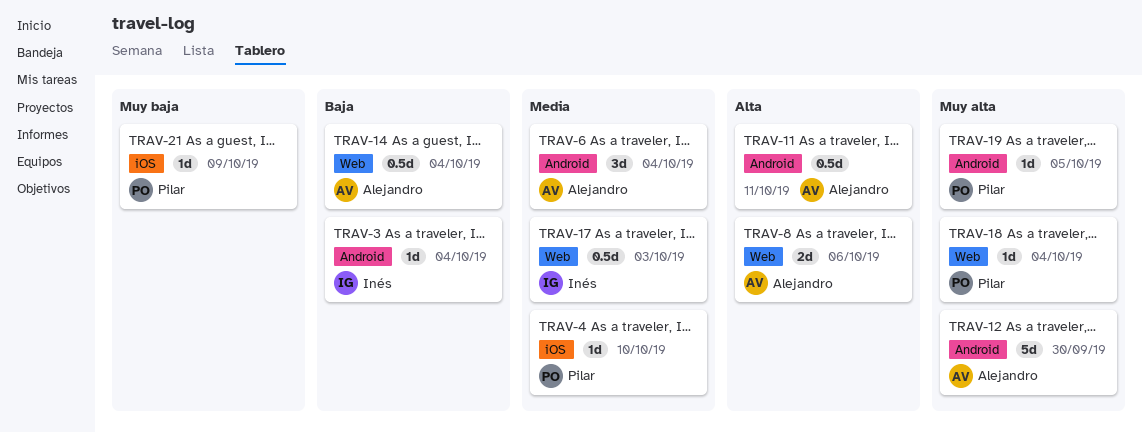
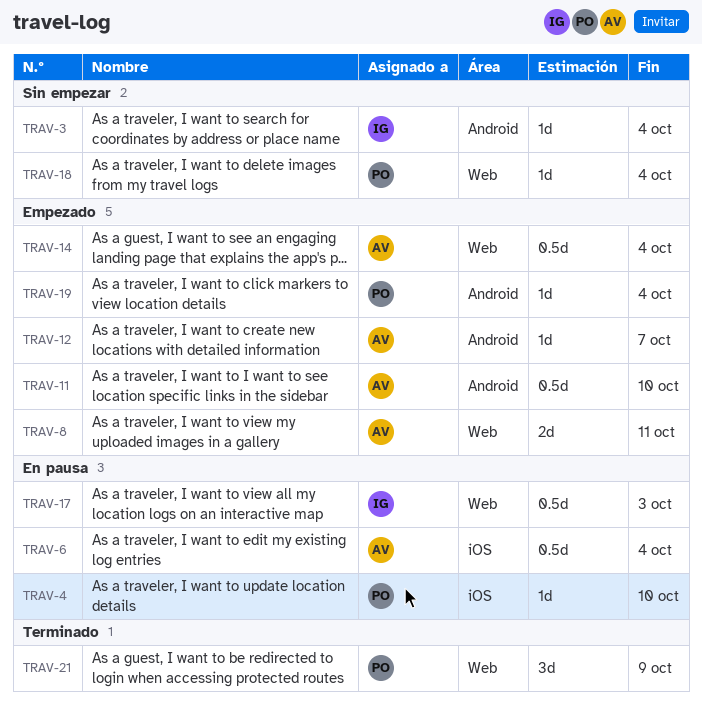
TRAV-6, label: Android -> iOS
TRAV-6, estimate: 3d -> 0.5d
TRAV-8, due: Oct 6 -> Oct 11
TRAV-11, due: Oct 11 -> Oct 10
TRAV-12, estimate: 5d -> 1d
TRAV-12, due: Sep 30 -> Oct 7
TRAV-19, due: Oct 5 -> Oct 4
TRAV-21, label: iOS -> Web
TRAV-21, estimate: 1d -> 3d

